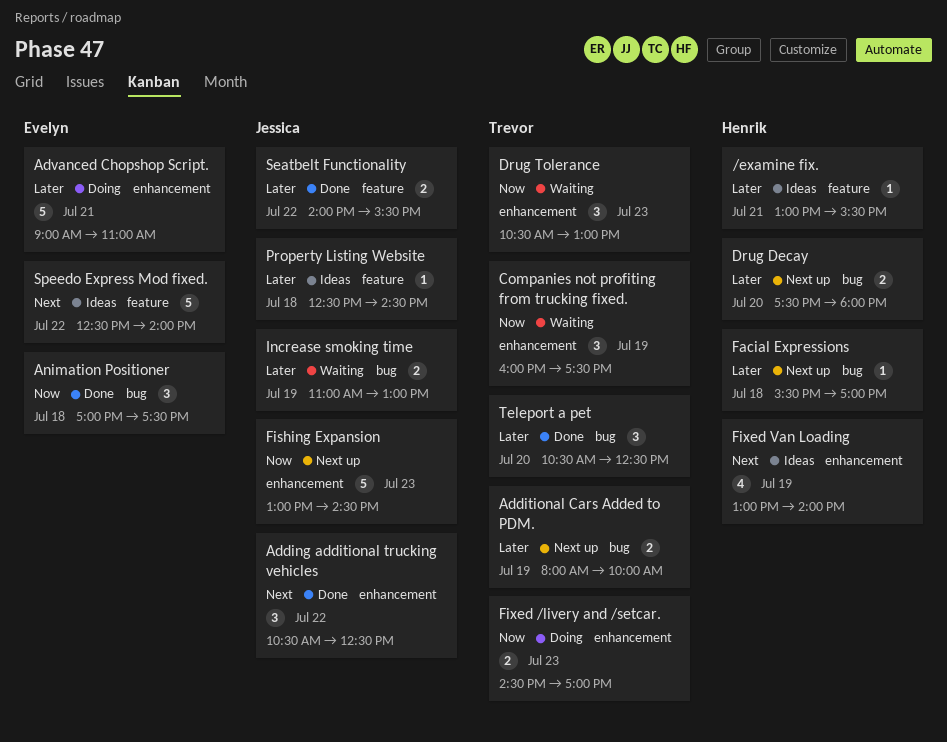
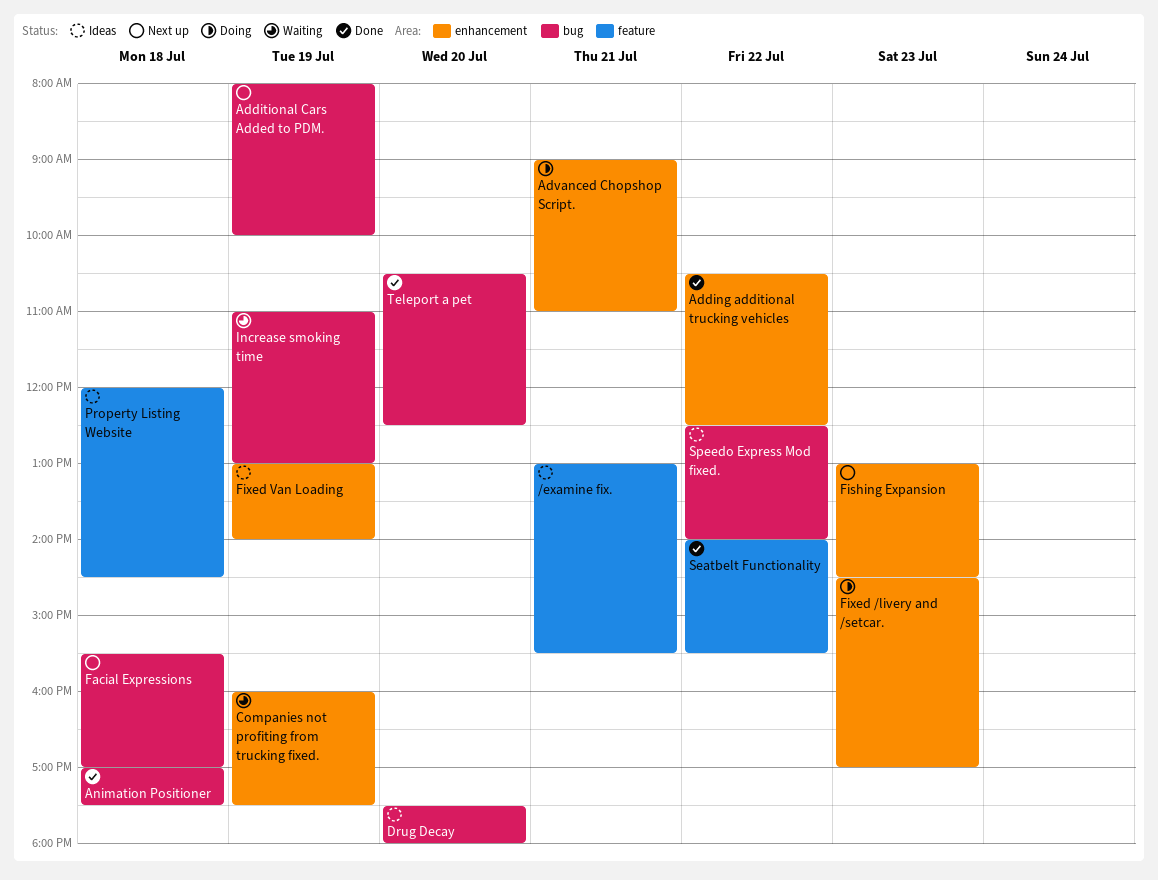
Drug Decay, status: Next up -> Ideas
Drug Tolerance: present -> none
Property Listing Website, begins: 12:30 -> 12:00
Speedo Express Mod fixed., label: feature -> bug

